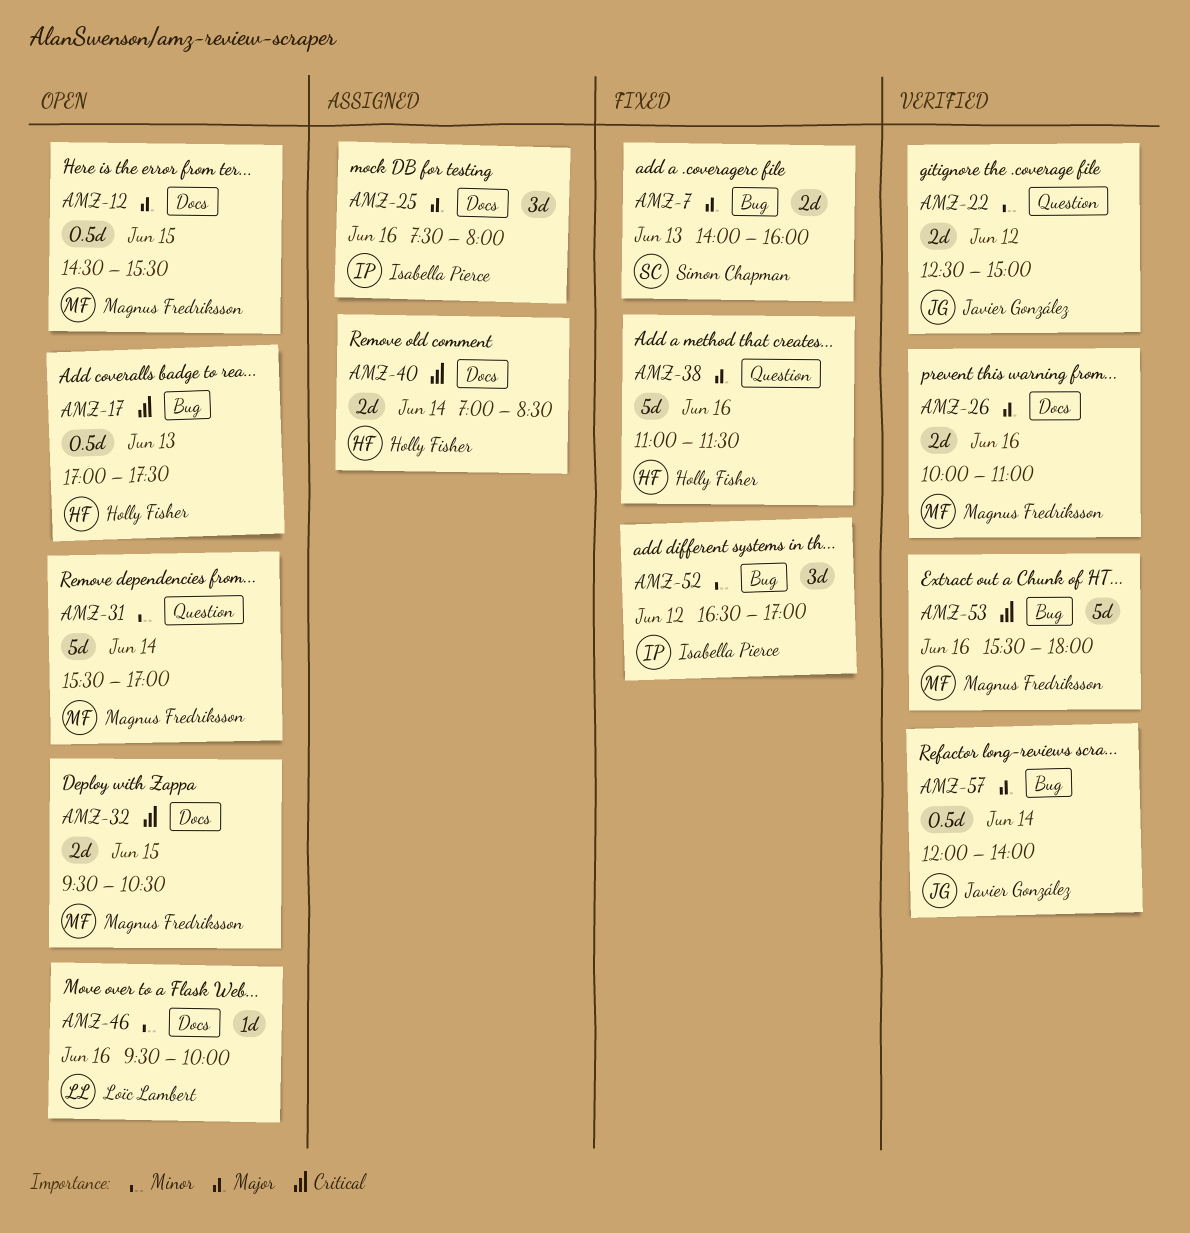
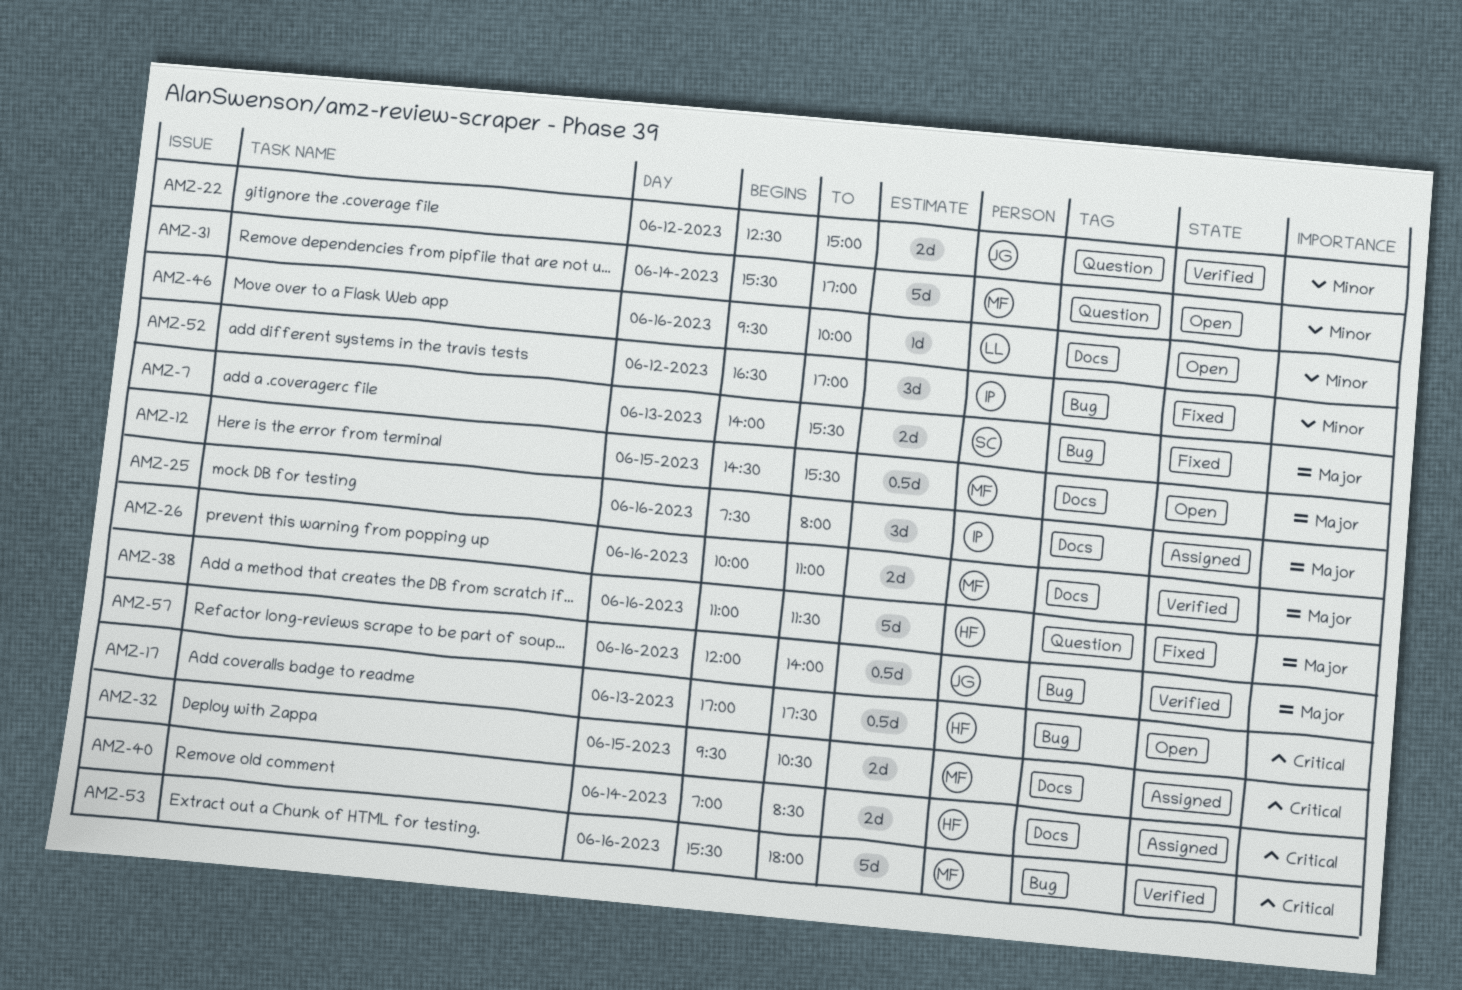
AMZ-7, ends: 16:00 -> 15:30
AMZ-32, status: Open -> Assigned
AMZ-57, day: Jun 14 -> Jun 16

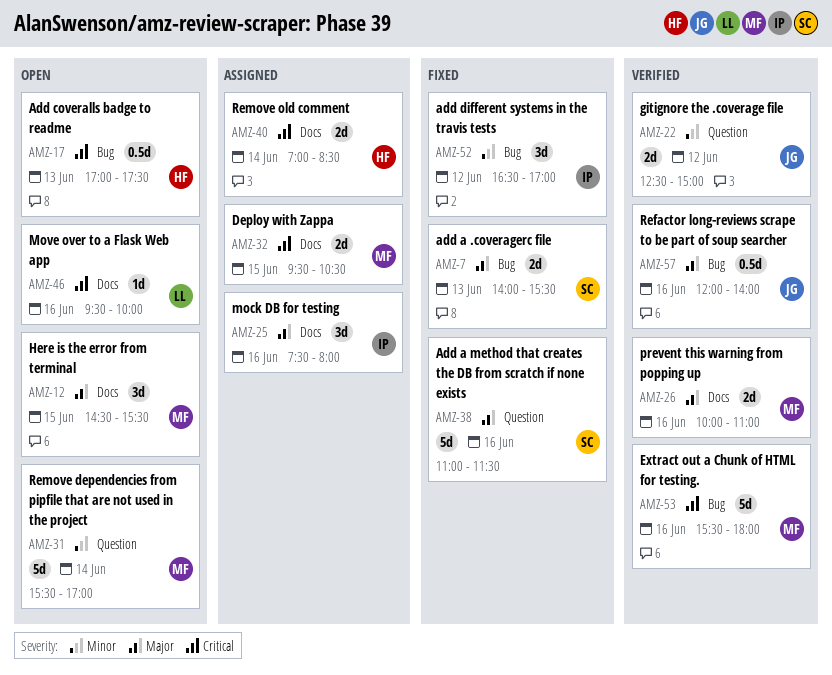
AMZ-12, estimate: 0.5d -> 3d
AMZ-38, owner: HF -> SC
AMZ-46, priority: Minor -> Critical

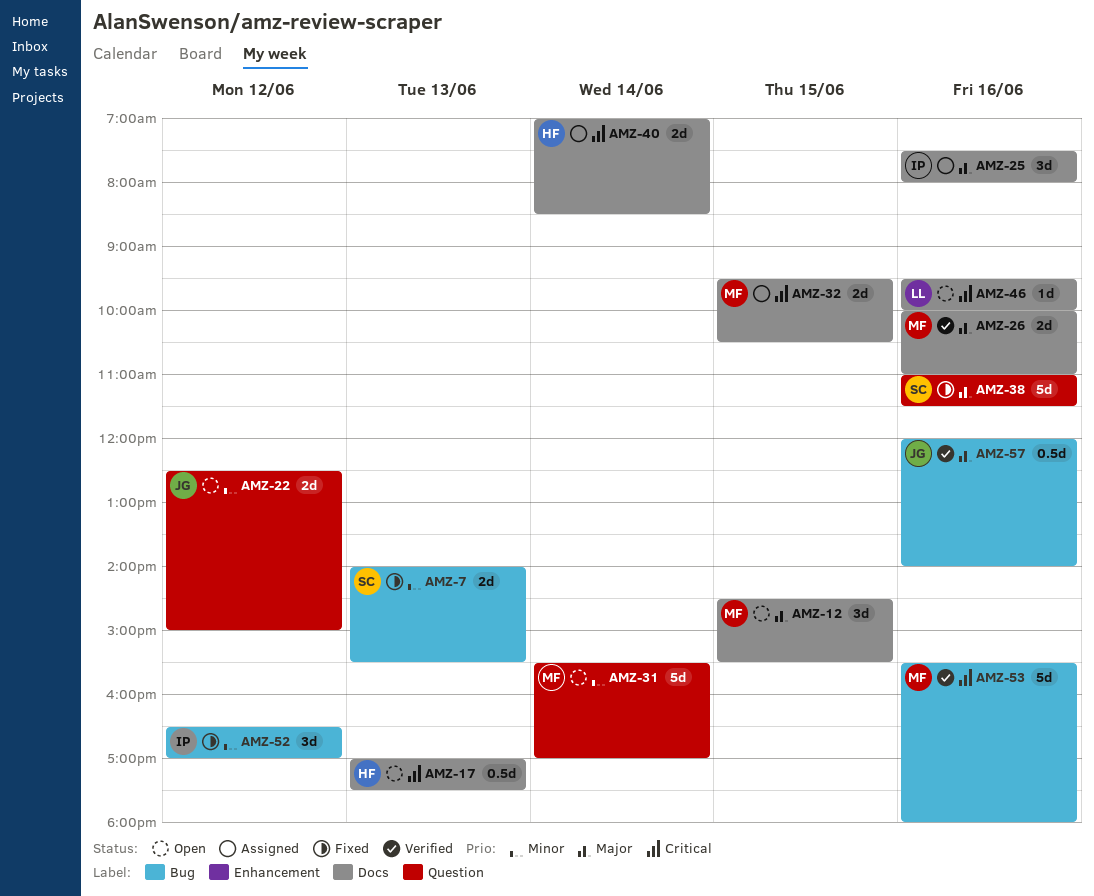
AMZ-7, priority: Major -> Minor
AMZ-17, label: Bug -> Docs
AMZ-22, status: Verified -> Open

